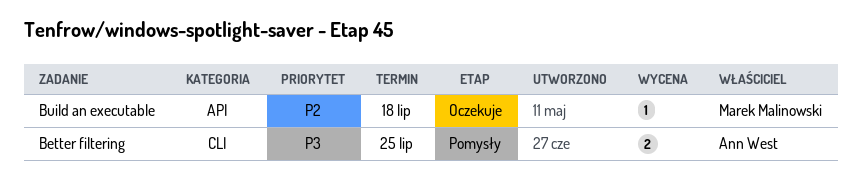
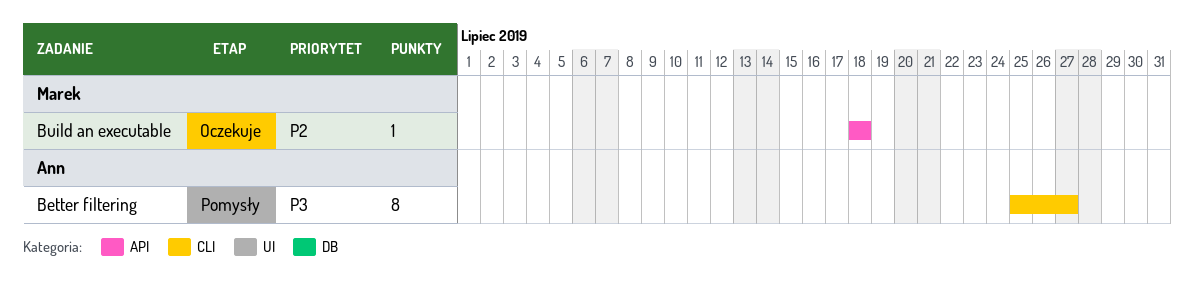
Better filtering, estimate: 2 -> 8
Better filtering, due: Jul 25 -> Jul 27

